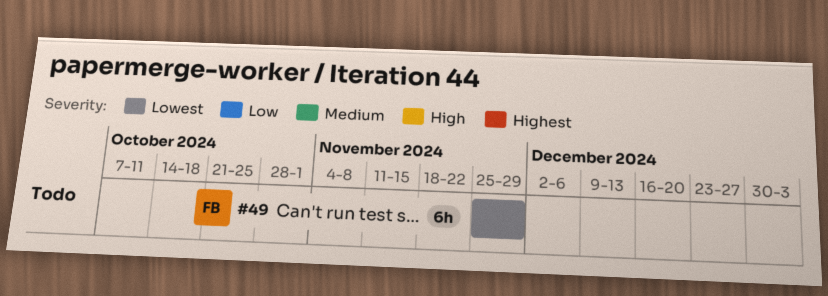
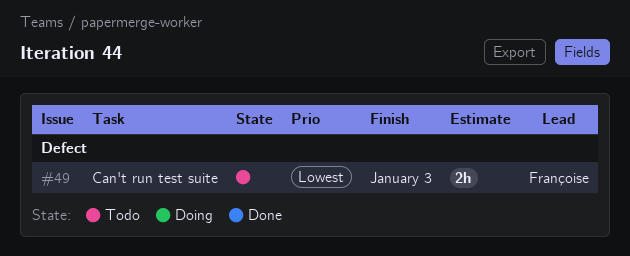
#49, estimate: 6h -> 2h
#49, due: Nov 29 -> Jan 3

